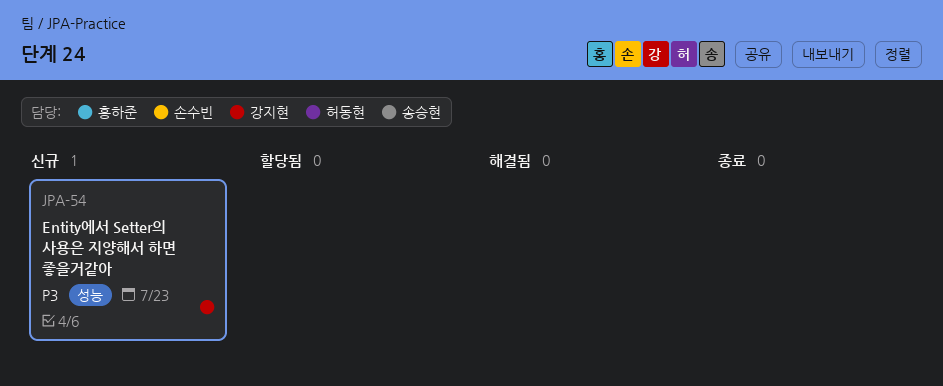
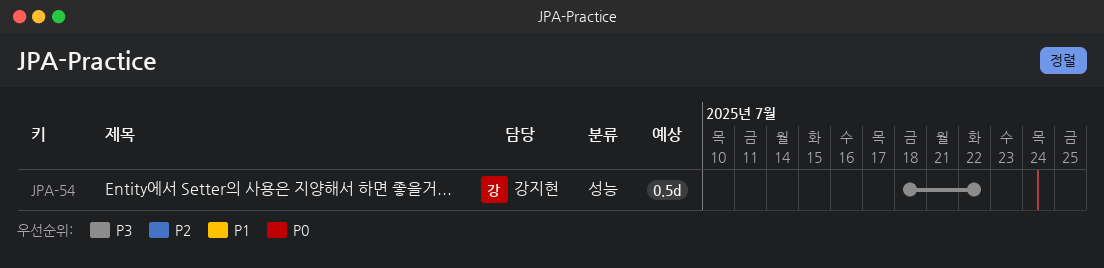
JPA-54, due: Jul 23 -> Jul 22

